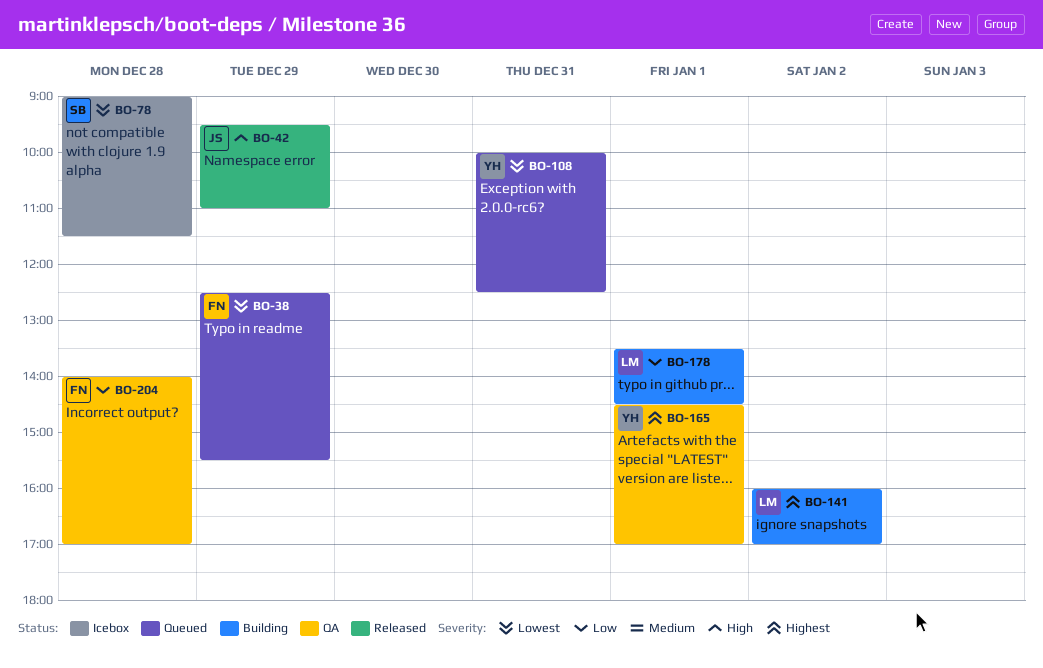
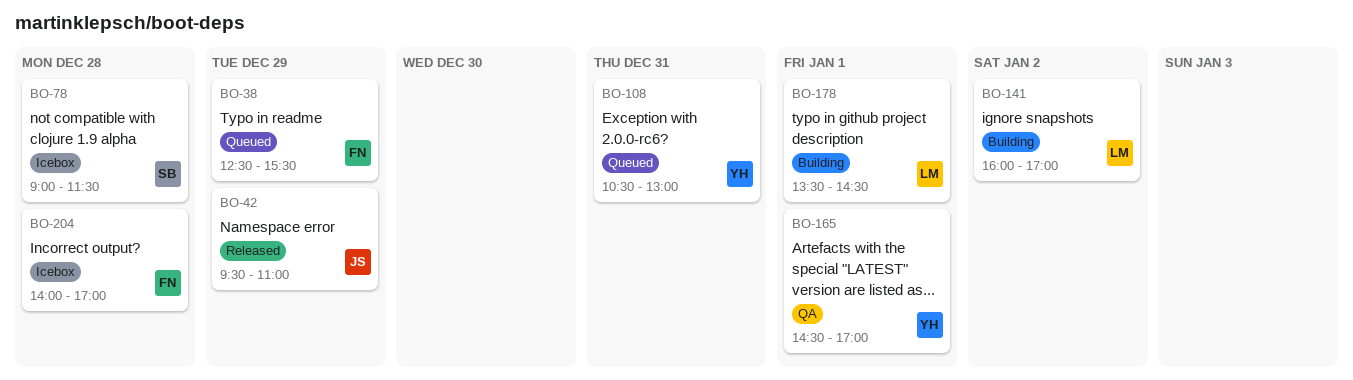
BO-108, begins: 10:00 -> 10:30
BO-108, ends: 12:30 -> 13:00
BO-204, status: QA -> Icebox

